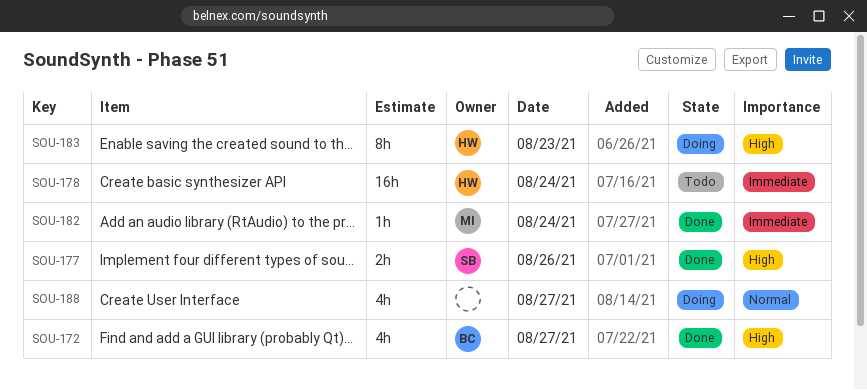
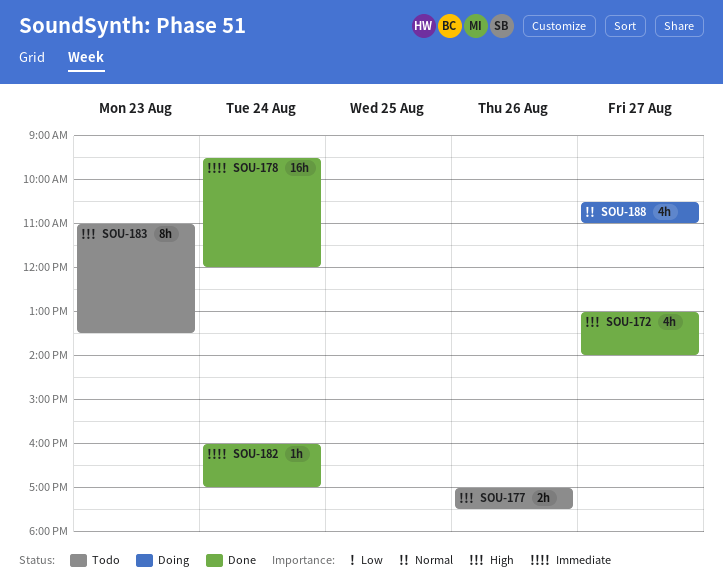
SOU-177, status: Done -> Todo
SOU-178, status: Todo -> Done
SOU-183, status: Doing -> Todo

